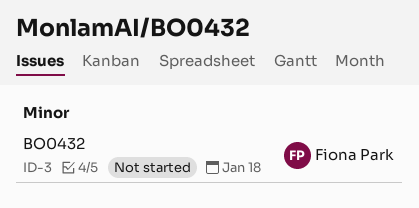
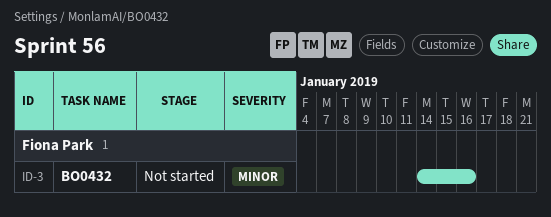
ID-3, due: Jan 18 -> Jan 16

